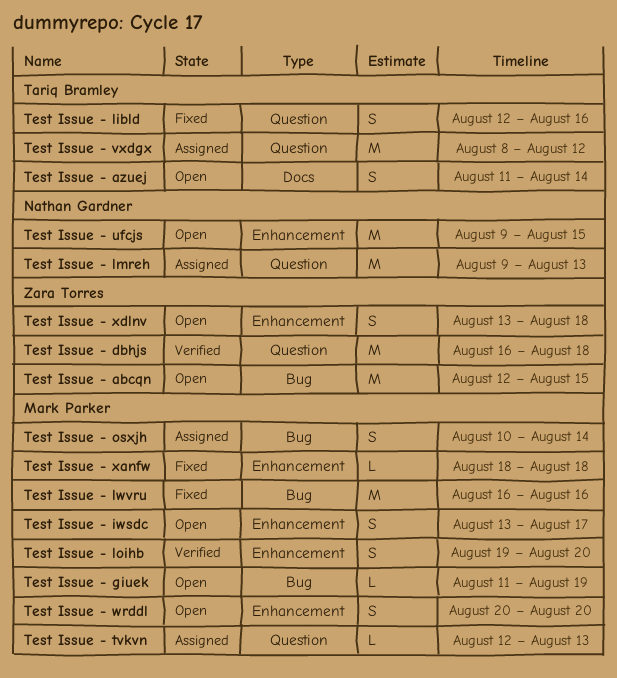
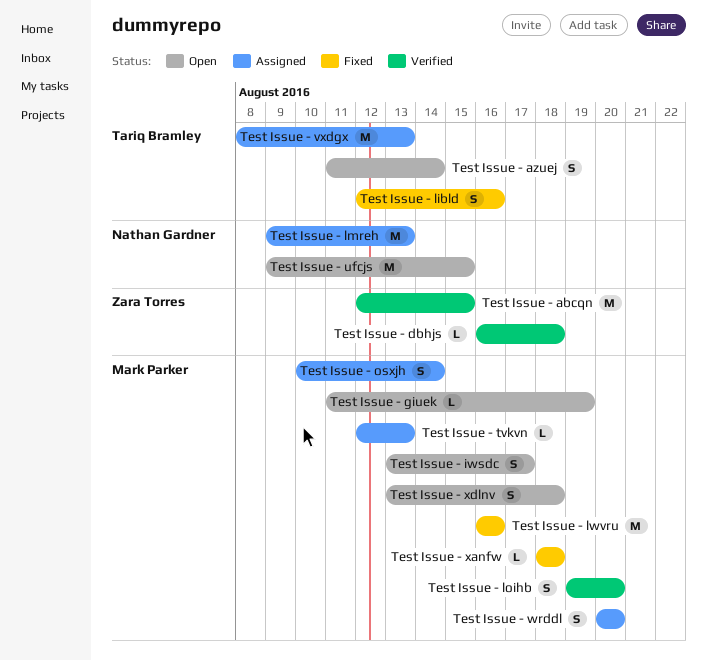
Test Issue - abcqn, status: Open -> Verified
Test Issue - dbhjs, estimate: M -> L
Test Issue - vxdgx, due: Aug 12 -> Aug 13
Test Issue - wrddl, status: Open -> Assigned
Test Issue - xdlnv, owner: Zara Torres -> Mark Parker

